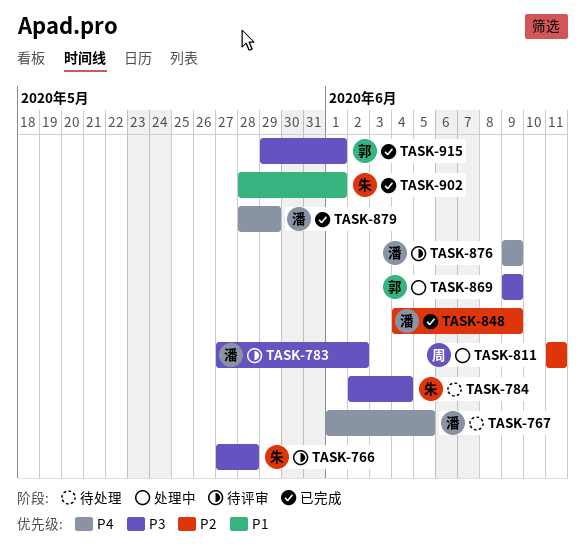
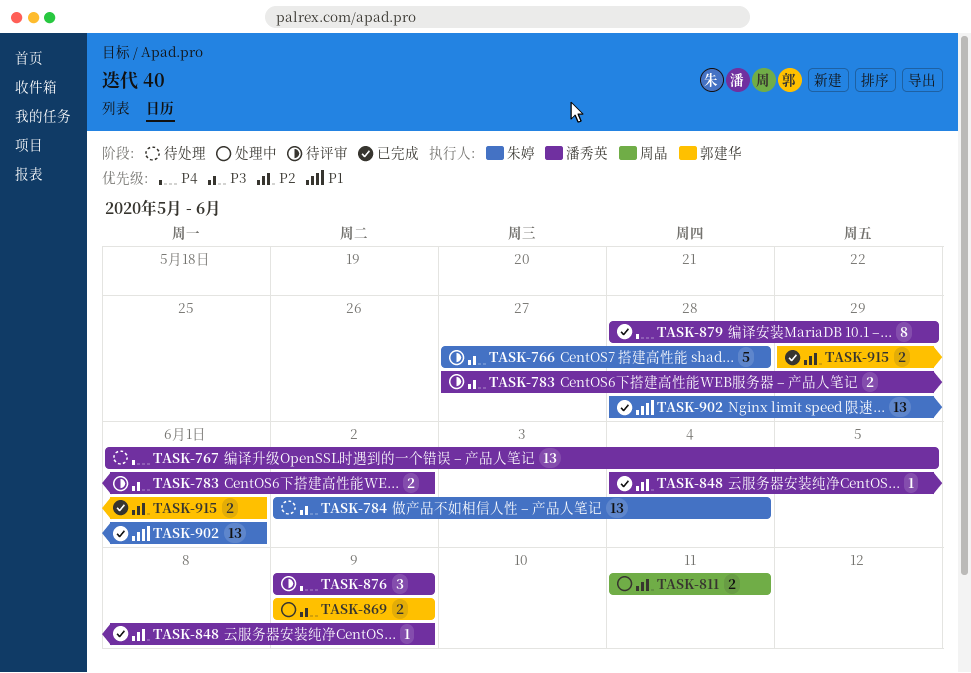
TASK-915, priority: P3 -> P2

